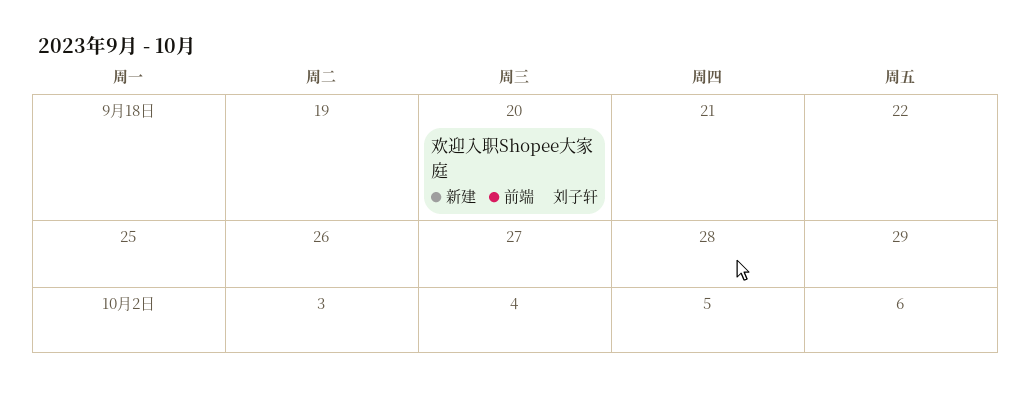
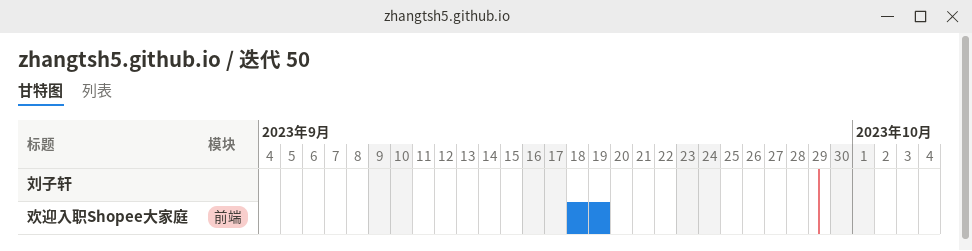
欢迎入职Shopee大家庭, due: Sep 20 -> Sep 19

